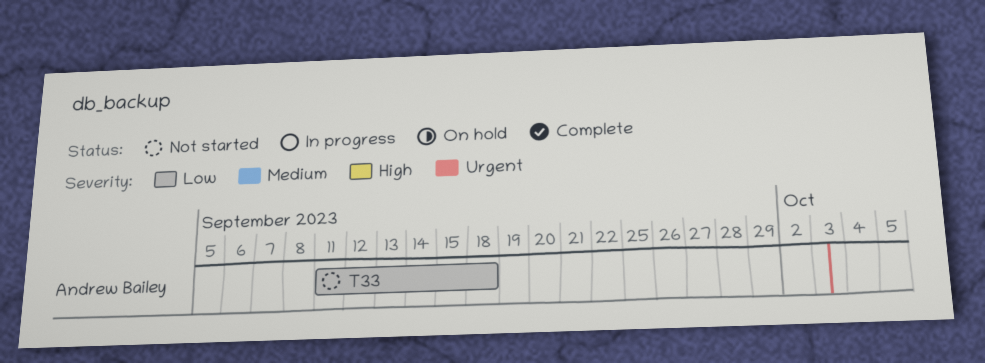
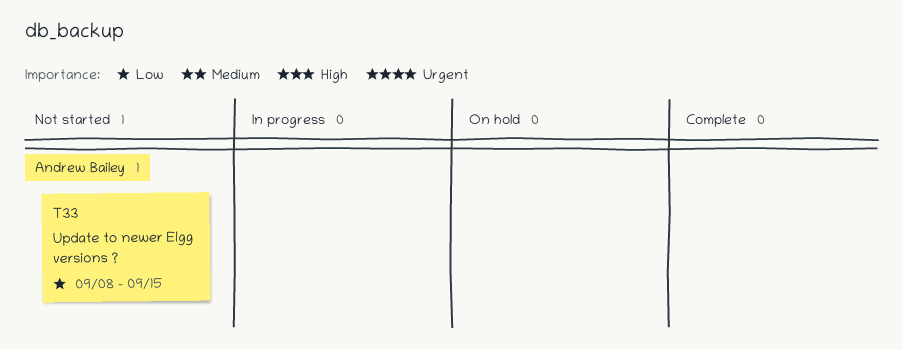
T33, start: Sep 11 -> Sep 8
T33, due: Sep 18 -> Sep 15

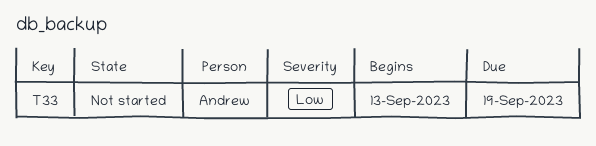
T33, start: Sep 8 -> Sep 13
T33, due: Sep 15 -> Sep 19

